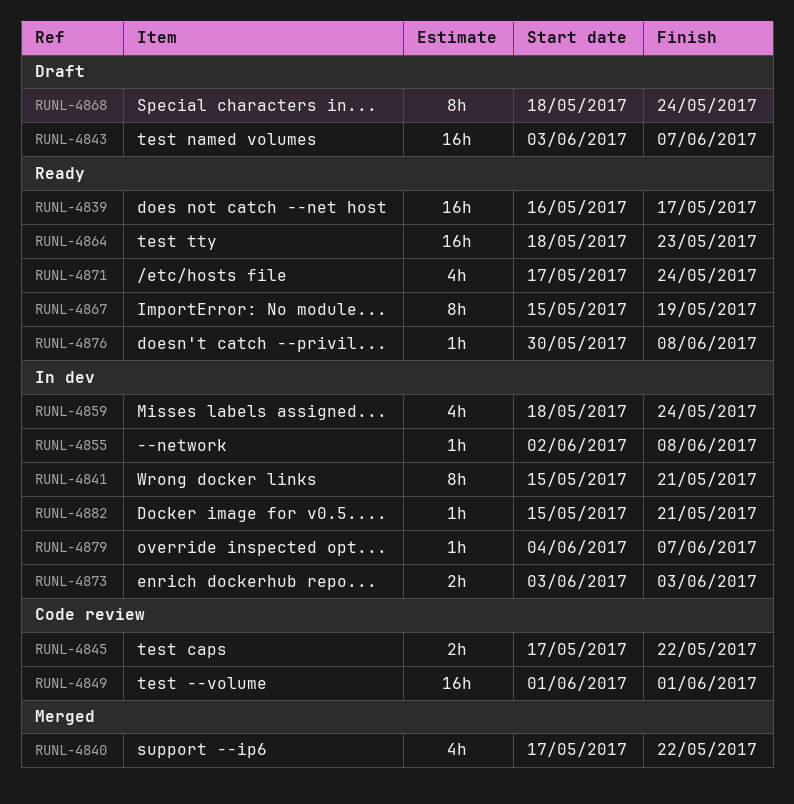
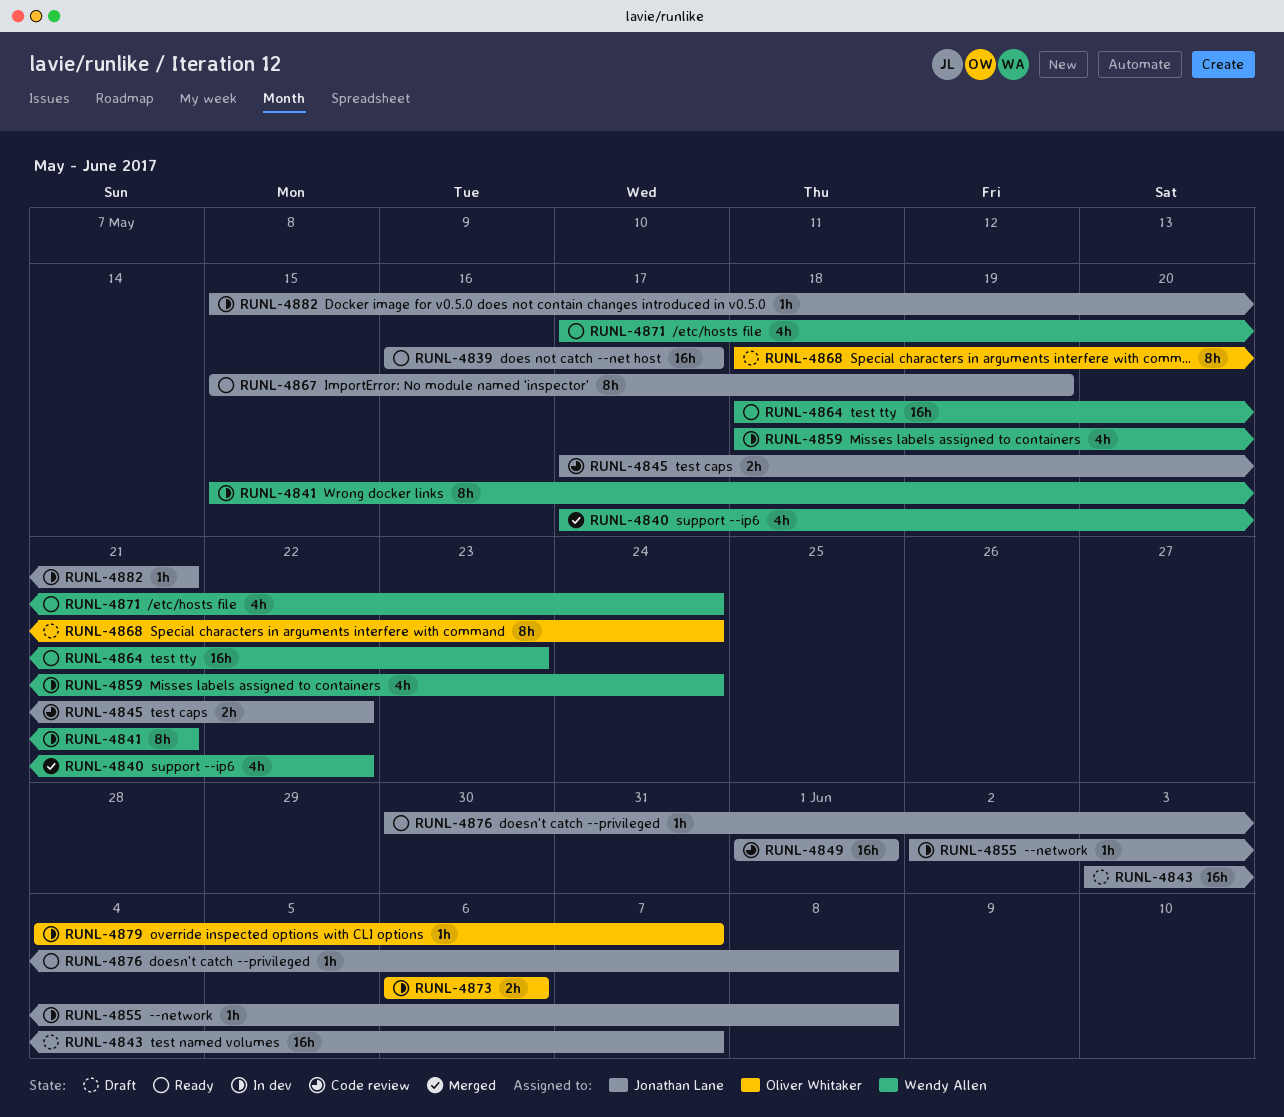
RUNL-4873, start: Jun 3 -> Jun 6
RUNL-4873, due: Jun 3 -> Jun 6

